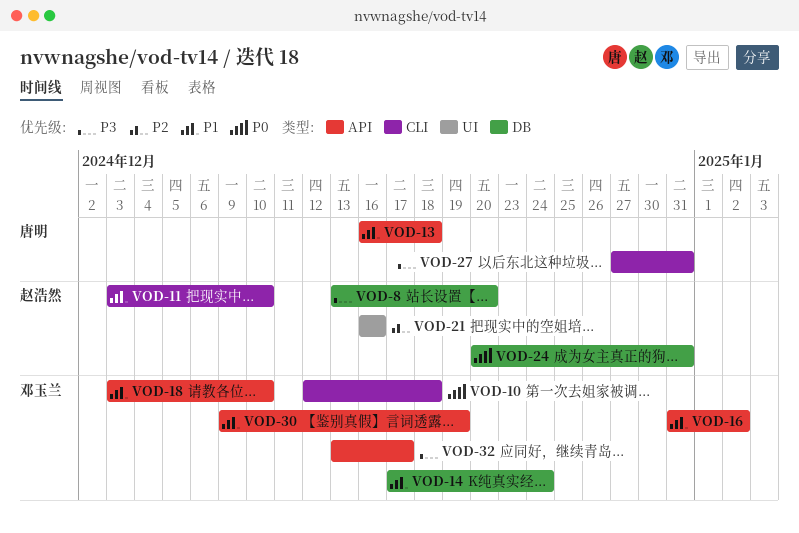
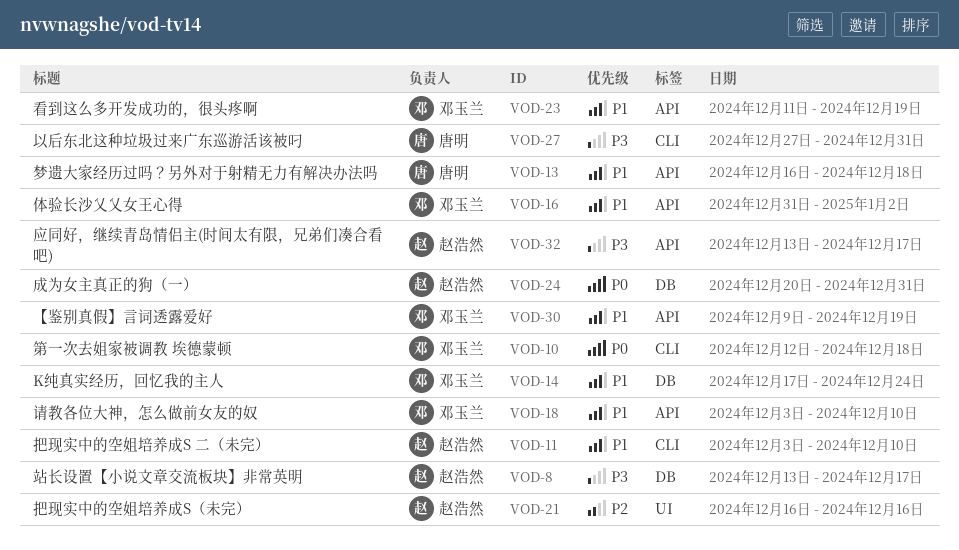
VOD-8, due: Dec 20 -> Dec 17
VOD-23: none -> present
VOD-32, owner: 邓玉兰 -> 赵浩然

